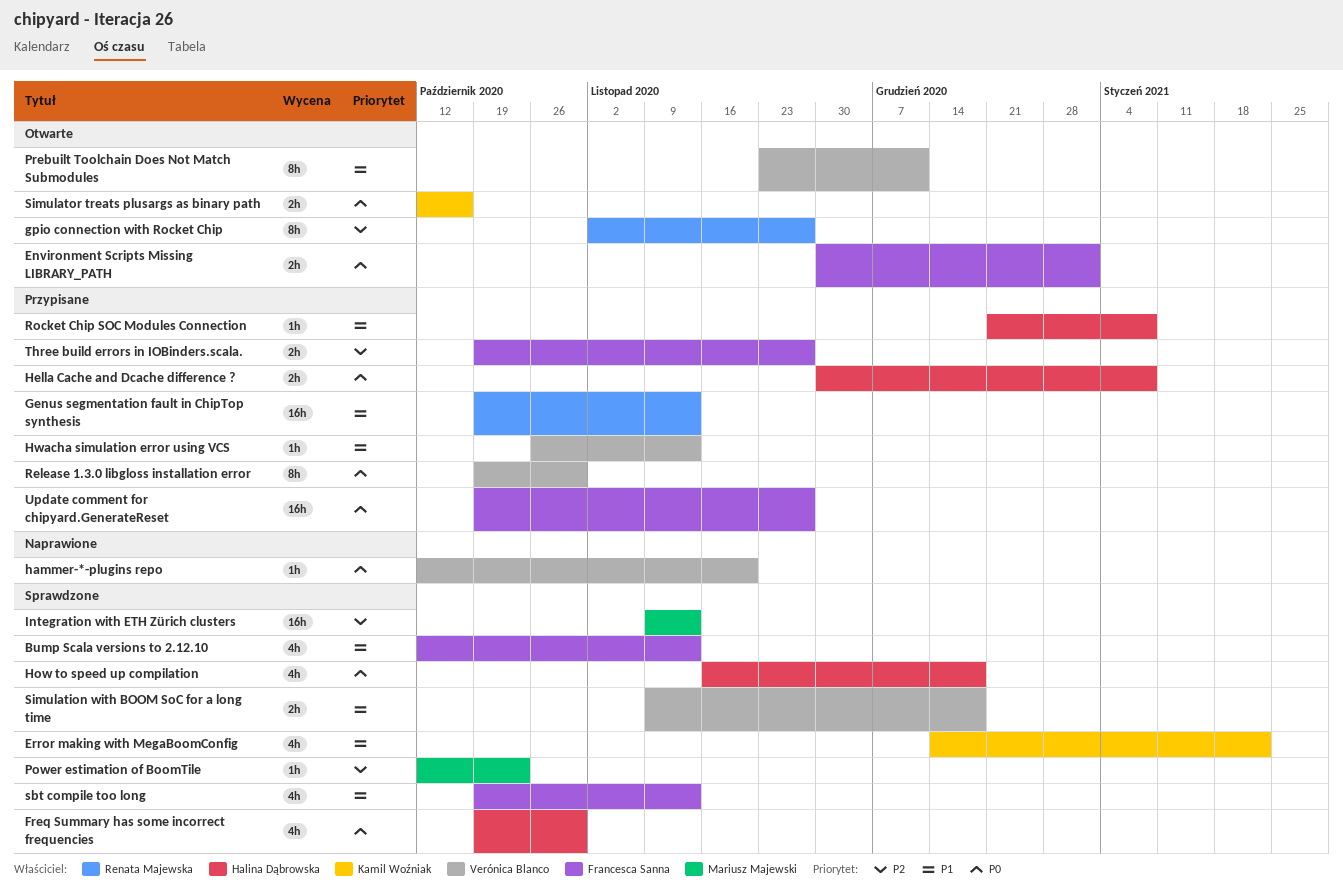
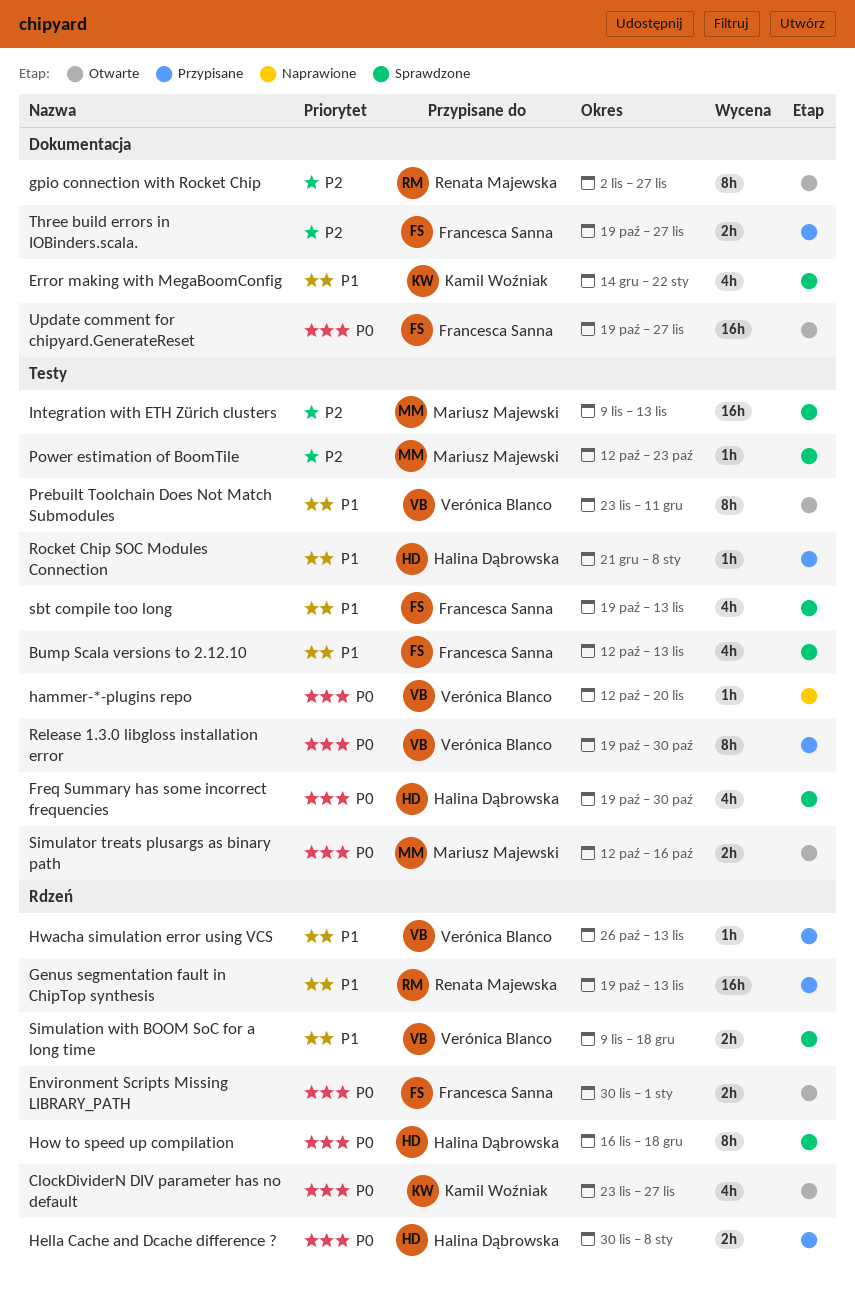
ClockDividerN DIV parameter has no default: none -> present
How to speed up compilation, estimate: 4h -> 8h
Simulator treats plusargs as binary path, owner: Kamil Woźniak -> Mariusz Majewski
Update comment for chipyard.GenerateReset, status: Przypisane -> Otwarte

